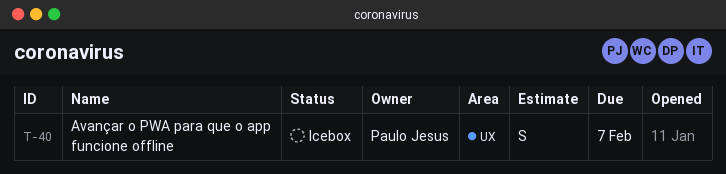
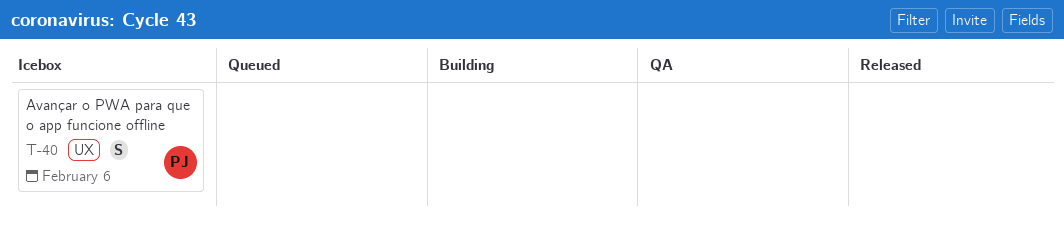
T-40, due: Feb 7 -> Feb 6

